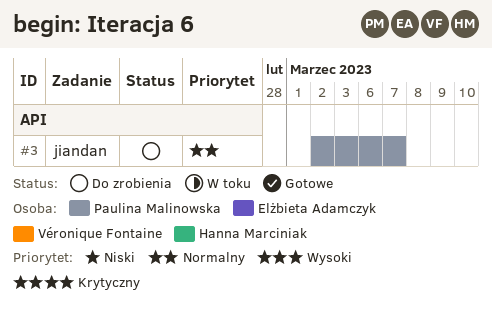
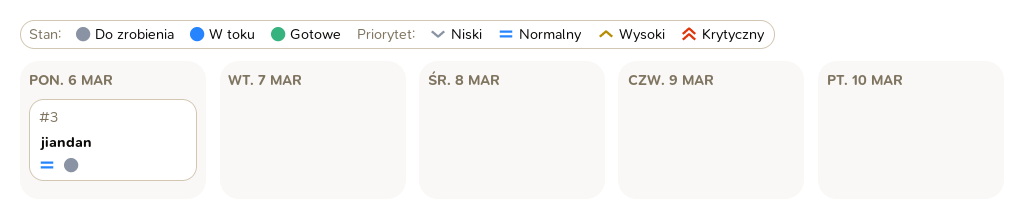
#3, due: Mar 7 -> Mar 6

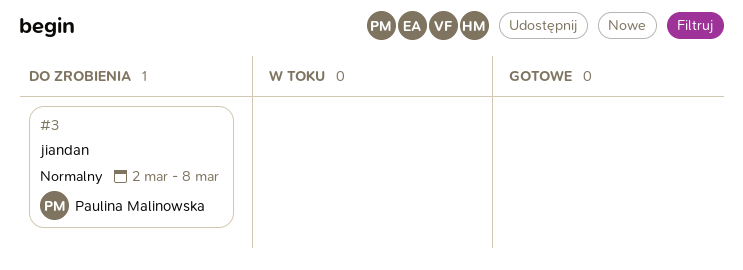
#3, due: Mar 6 -> Mar 8

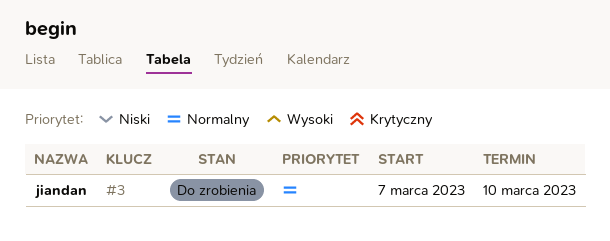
#3, start: Mar 2 -> Mar 7
#3, due: Mar 8 -> Mar 10

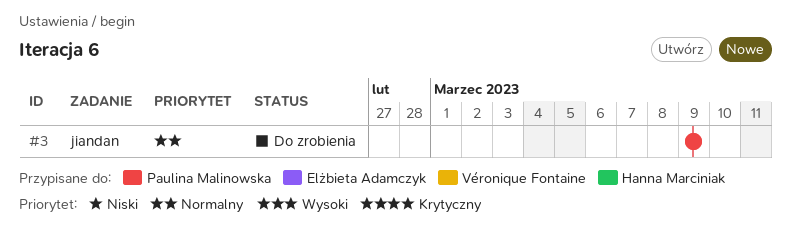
#3, start: Mar 7 -> Mar 9
#3, due: Mar 10 -> Mar 9

